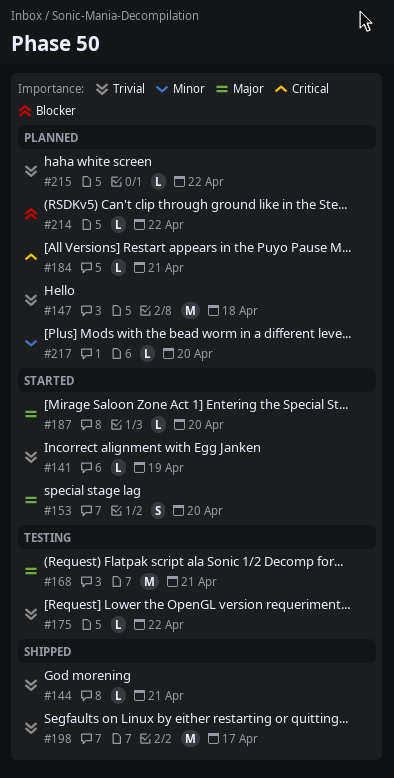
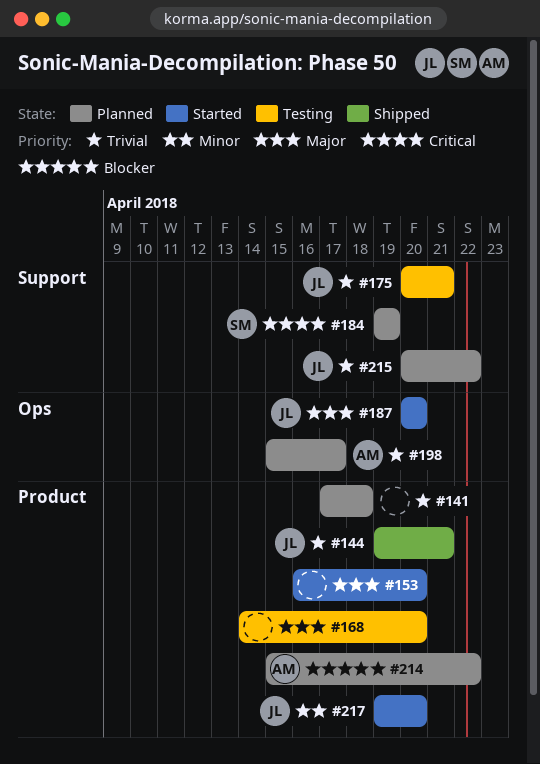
#141, status: Started -> Planned
#141, due: Apr 19 -> Apr 18
#147: present -> none
#168, due: Apr 21 -> Apr 20
#175, due: Apr 22 -> Apr 21
#184, due: Apr 21 -> Apr 19
#198, status: Shipped -> Planned
#217, status: Planned -> Started

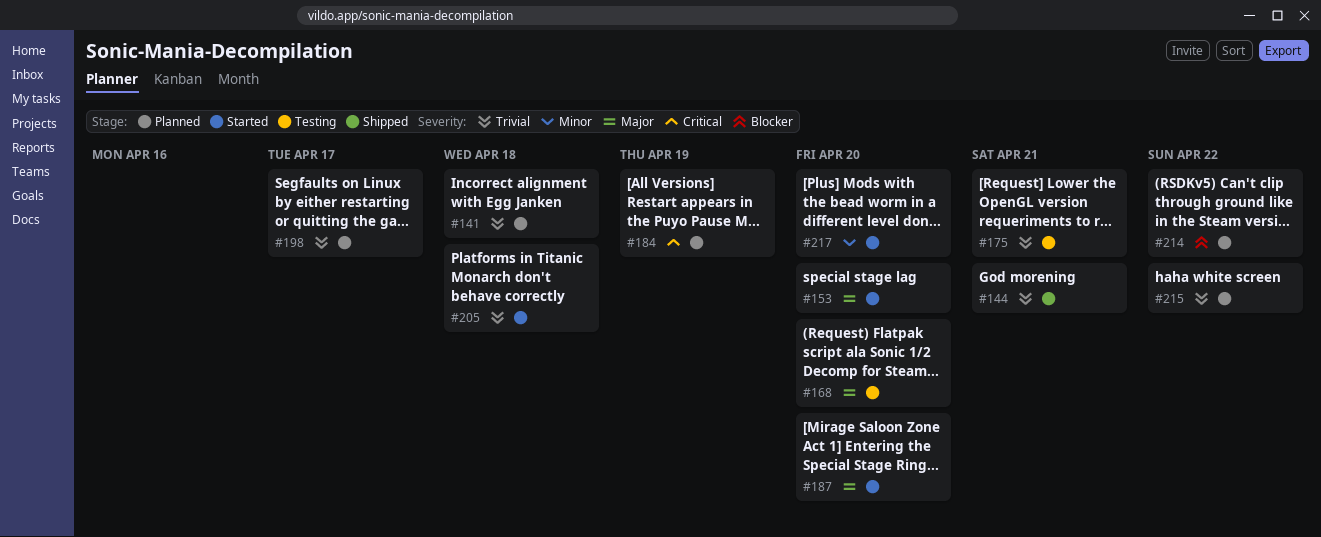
#205: none -> present

